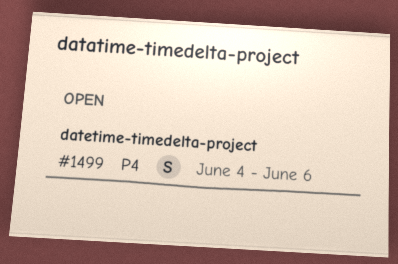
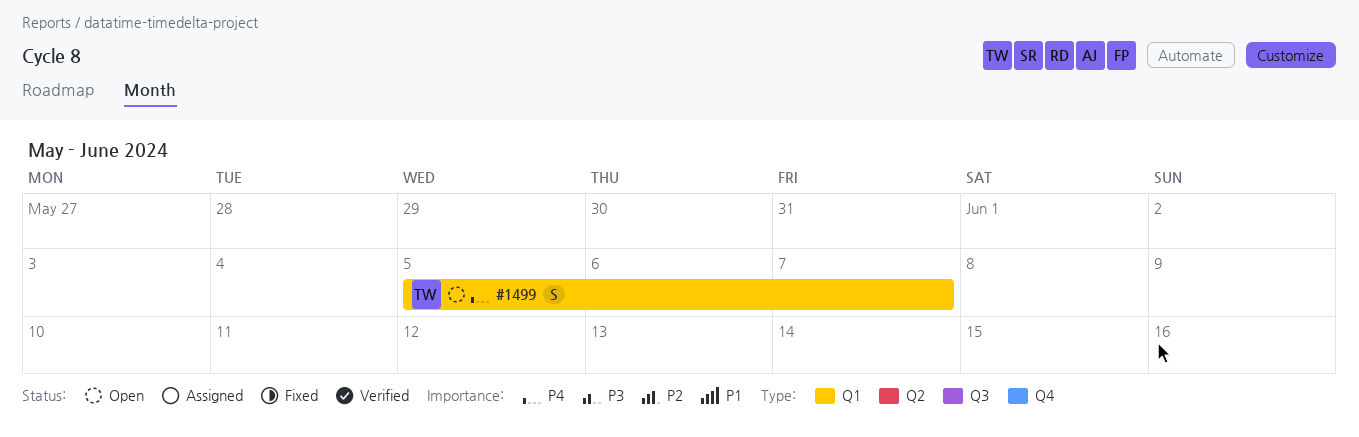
#1499, start: Jun 4 -> Jun 5
#1499, due: Jun 6 -> Jun 7

